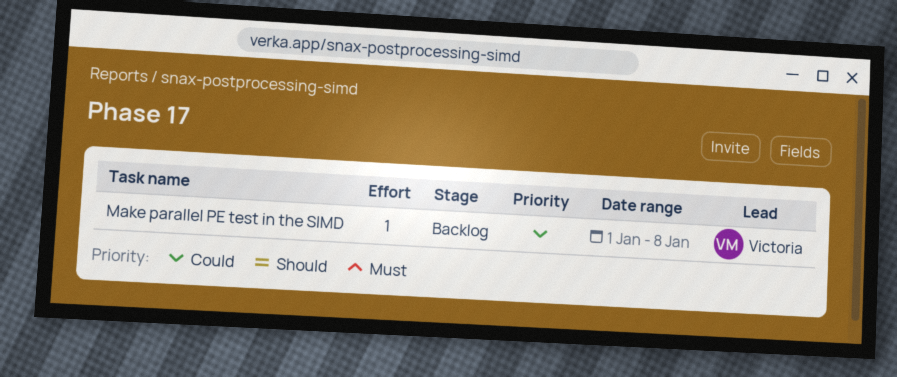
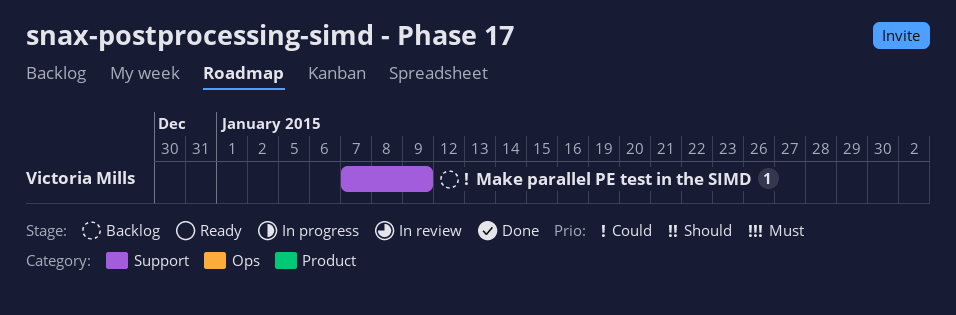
Make parallel PE test in the SIMD, start: Jan 1 -> Jan 7
Make parallel PE test in the SIMD, due: Jan 8 -> Jan 9

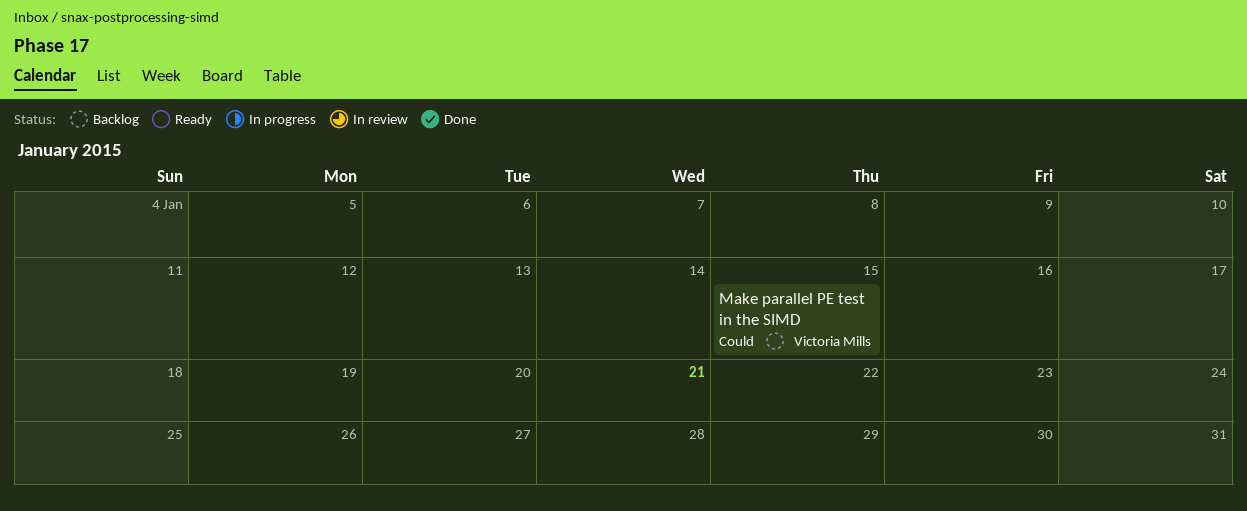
Make parallel PE test in the SIMD, due: Jan 9 -> Jan 15

